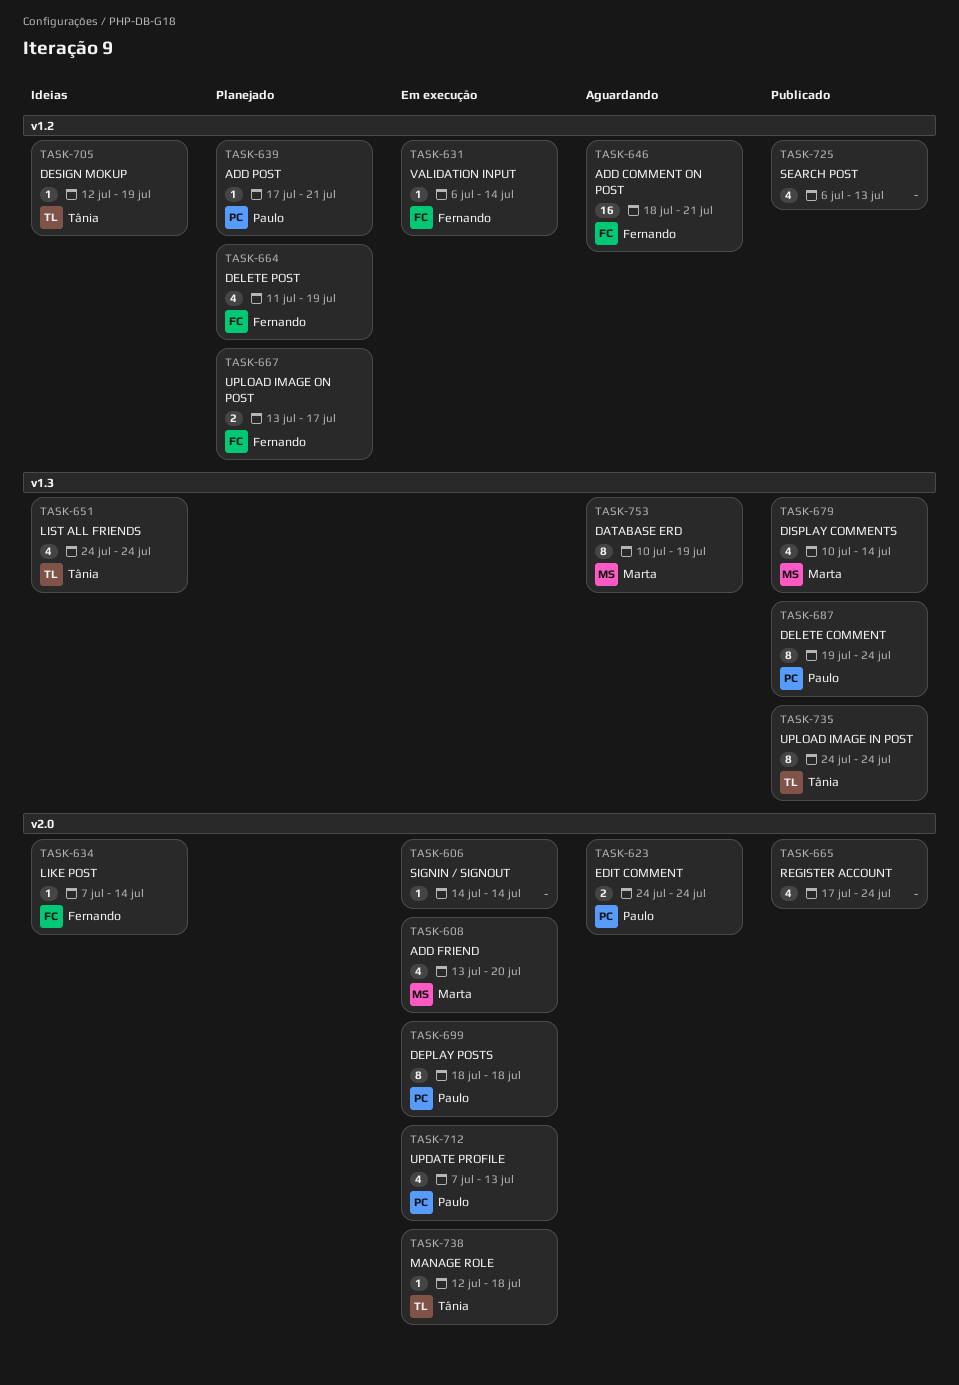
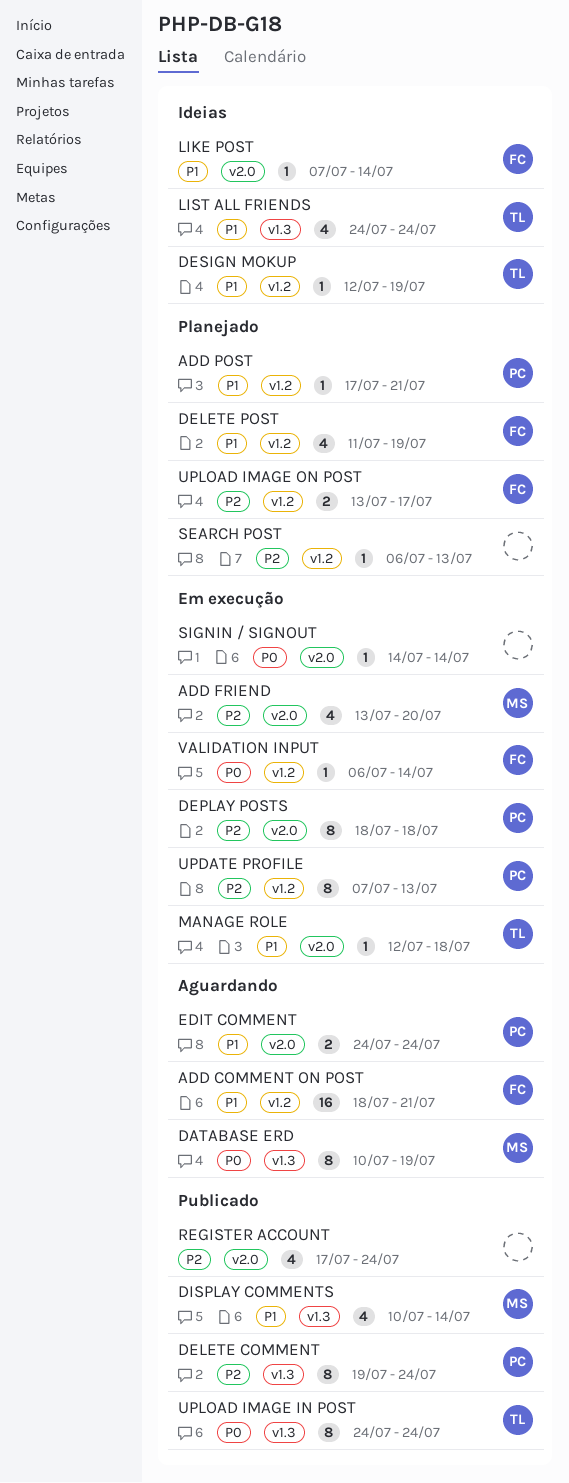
SEARCH POST, status: Publicado -> Planejado
SEARCH POST, estimate: 4 -> 1
UPDATE PROFILE, label: v2.0 -> v1.2
UPDATE PROFILE, estimate: 4 -> 8

